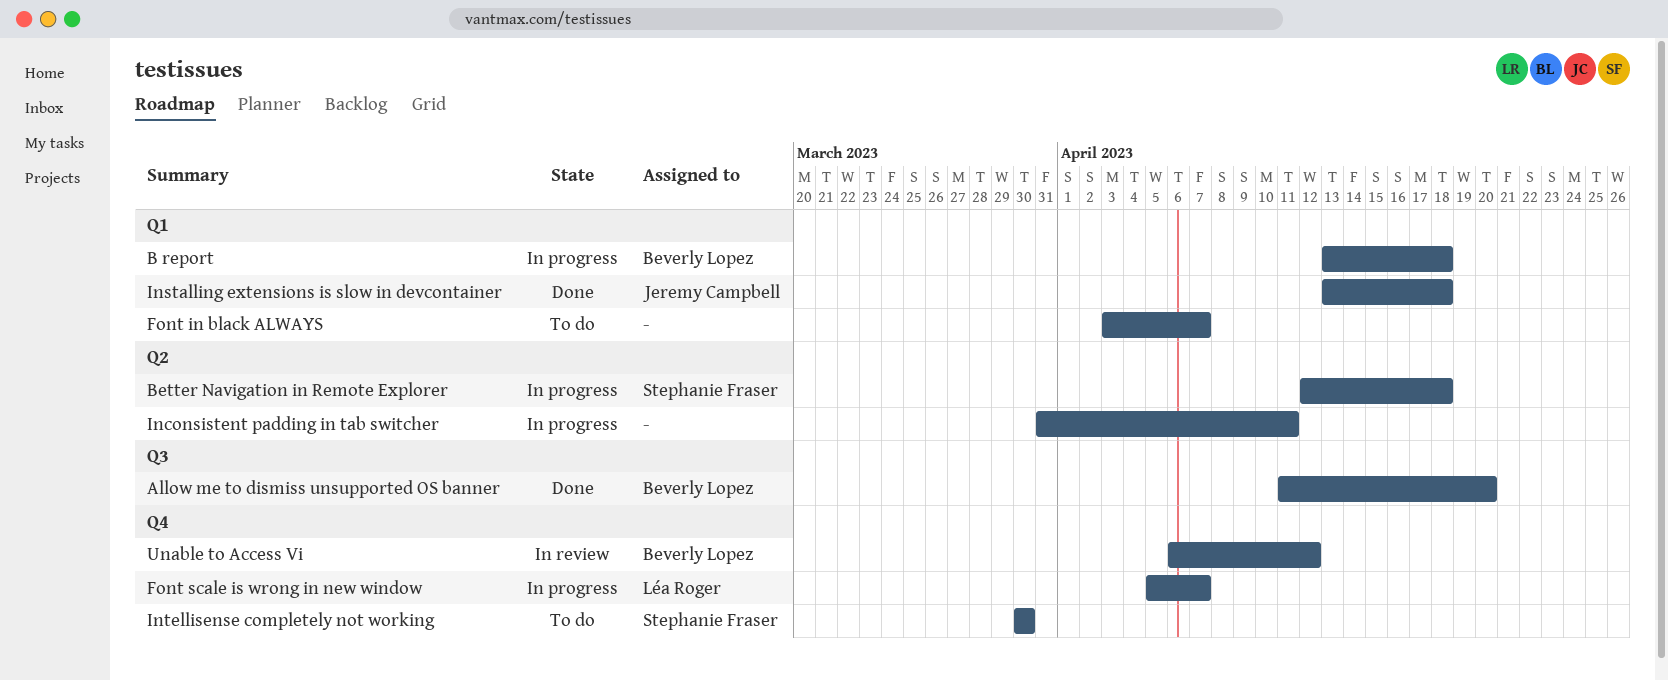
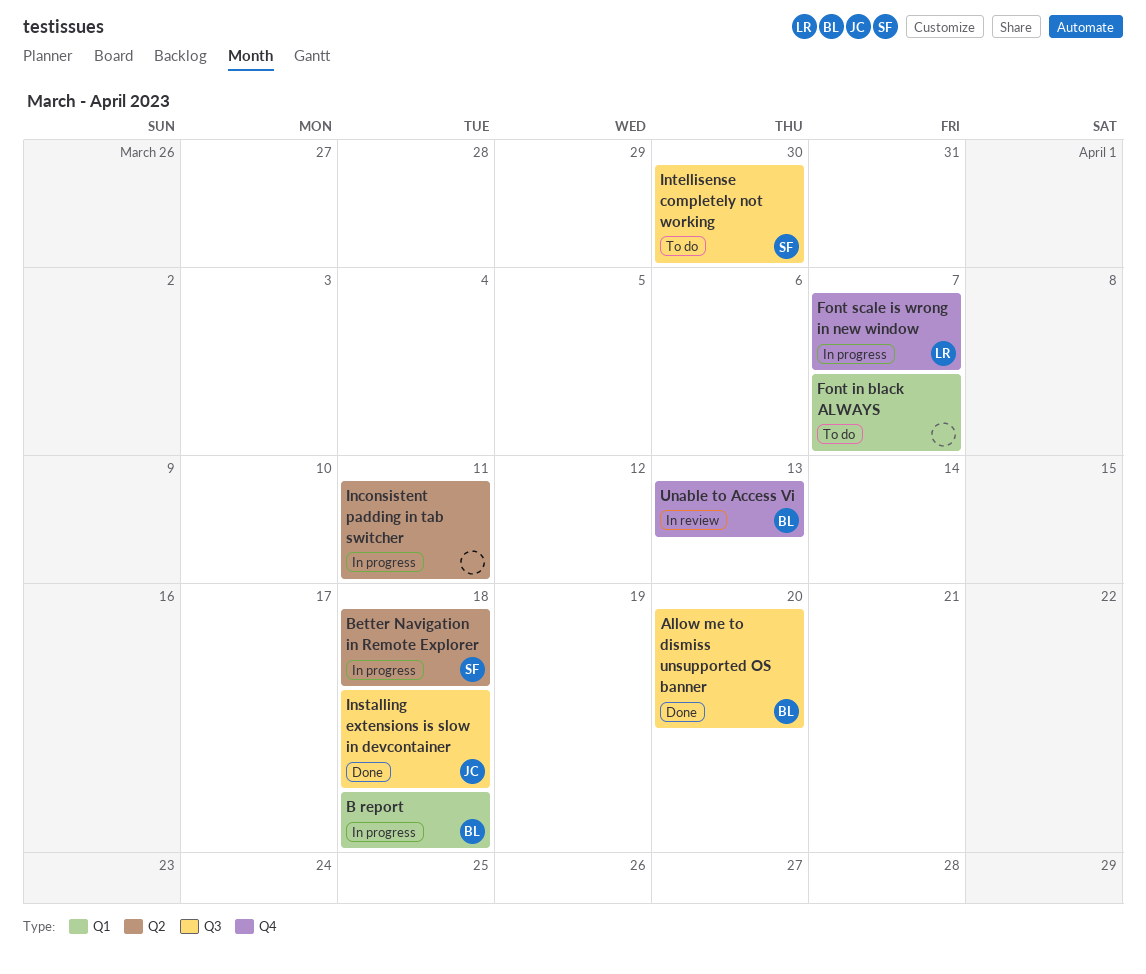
Installing extensions is slow in devcontainer, label: Q1 -> Q3
Intellisense completely not working, label: Q4 -> Q3
Unable to Access Vi, due: Apr 12 -> Apr 13

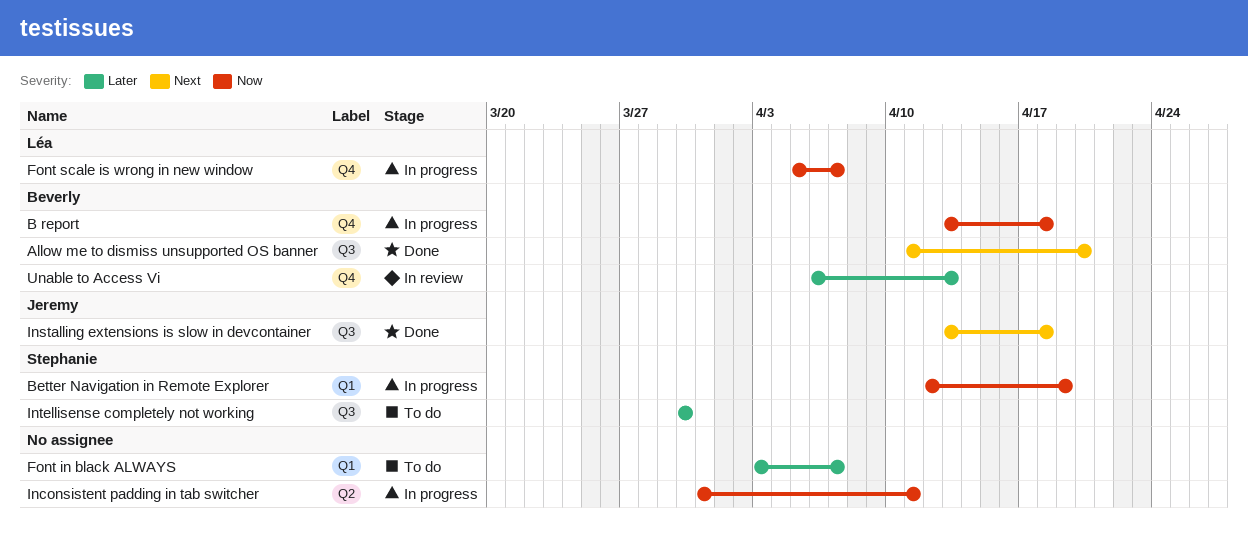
B report, label: Q1 -> Q4
Better Navigation in Remote Explorer, label: Q2 -> Q1
Better Navigation in Remote Explorer, due: Apr 18 -> Apr 19

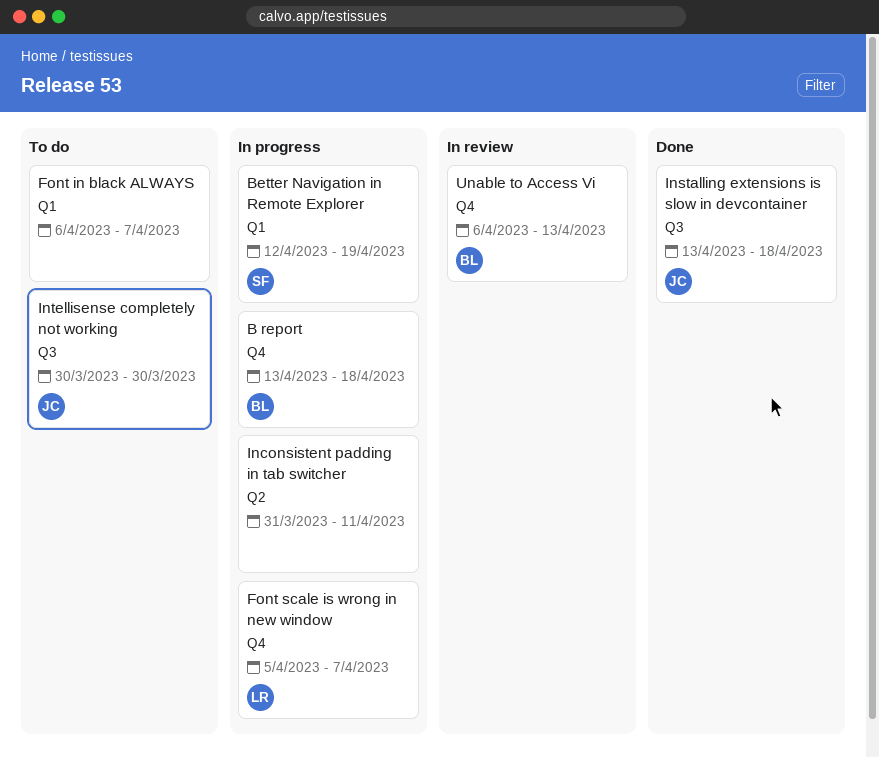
Allow me to dismiss unsupported OS banner: present -> none
Font in black ALWAYS, start: Apr 3 -> Apr 6
Intellisense completely not working, owner: Stephanie -> Jeremy

